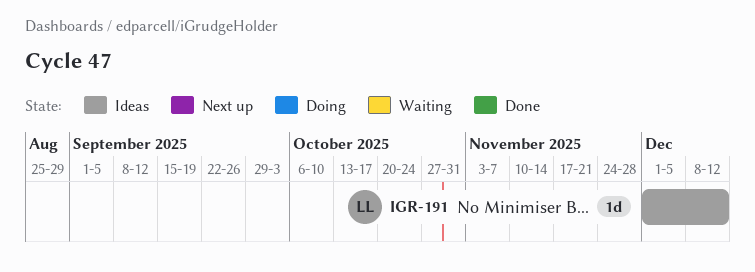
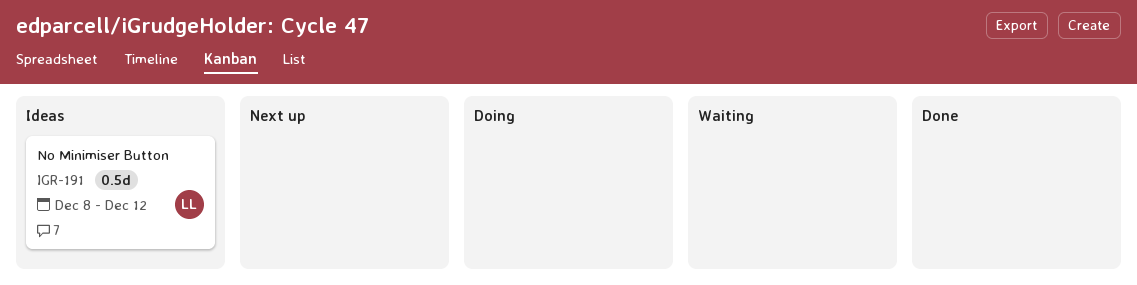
IGR-191, estimate: 1d -> 0.5d
IGR-191, start: Dec 1 -> Dec 8

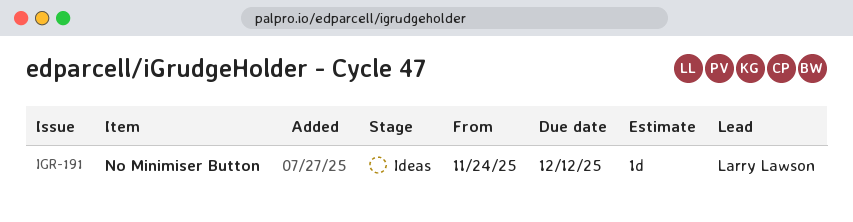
IGR-191, estimate: 0.5d -> 1d
IGR-191, start: Dec 8 -> Nov 24

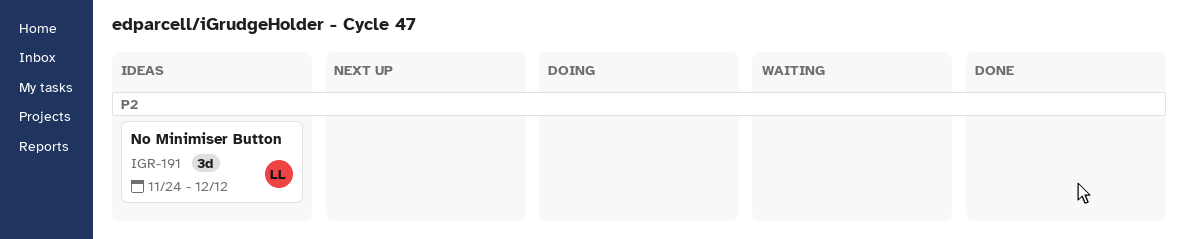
IGR-191, estimate: 1d -> 3d

